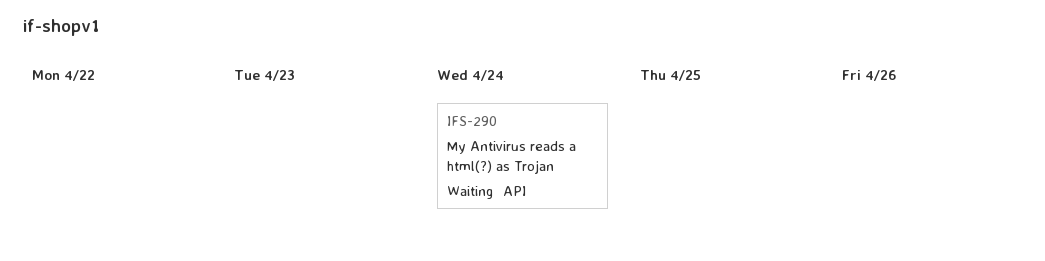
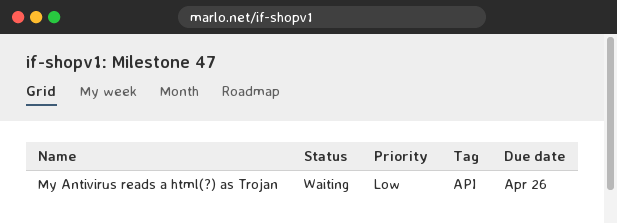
My Antivirus reads a html(?) as Trojan, due: Apr 24 -> Apr 26

